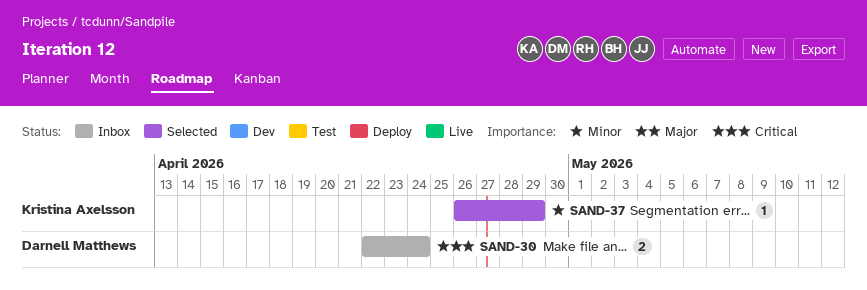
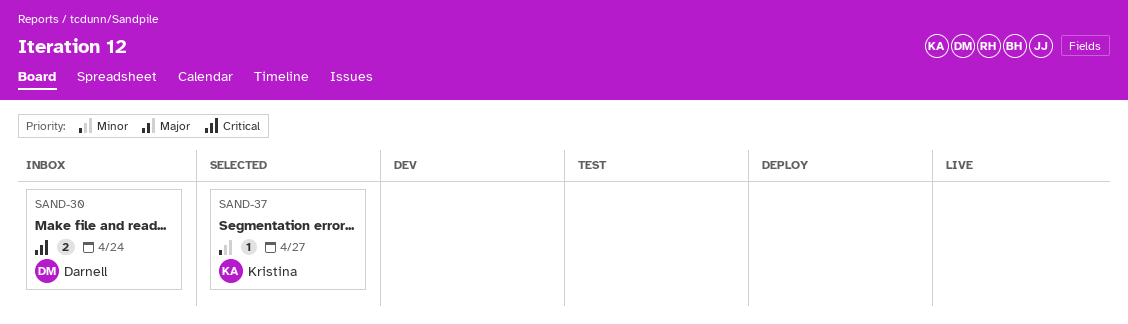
SAND-37, due: Apr 29 -> Apr 27

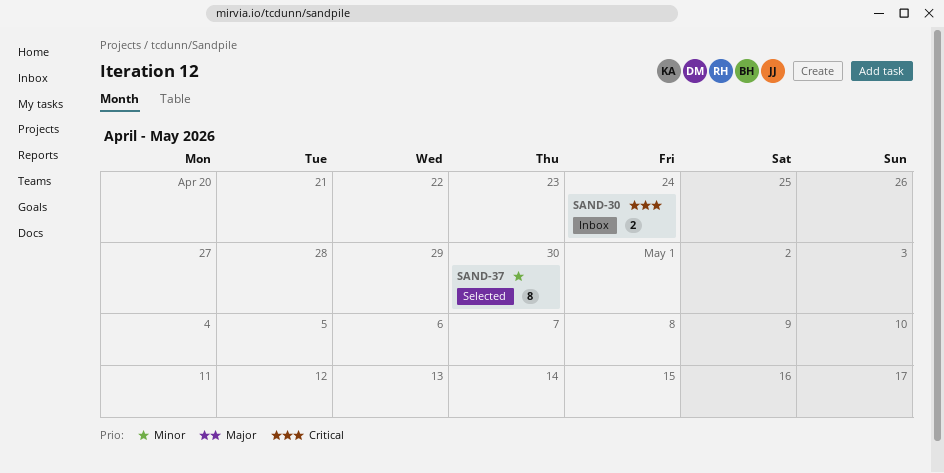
SAND-37, estimate: 1 -> 8
SAND-37, due: Apr 27 -> Apr 30

